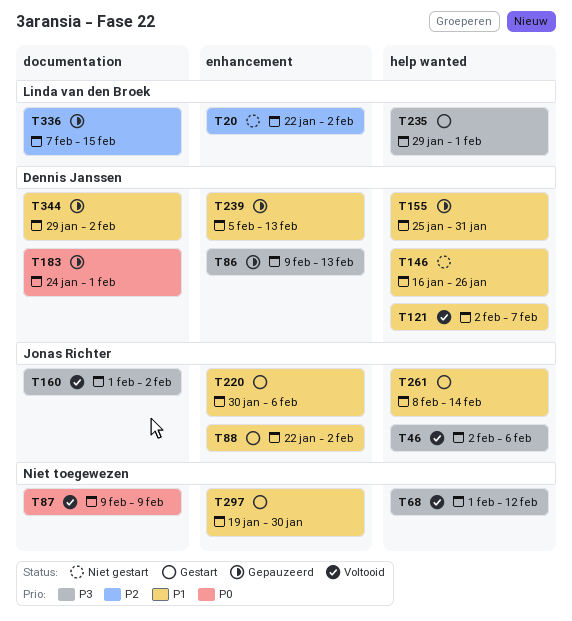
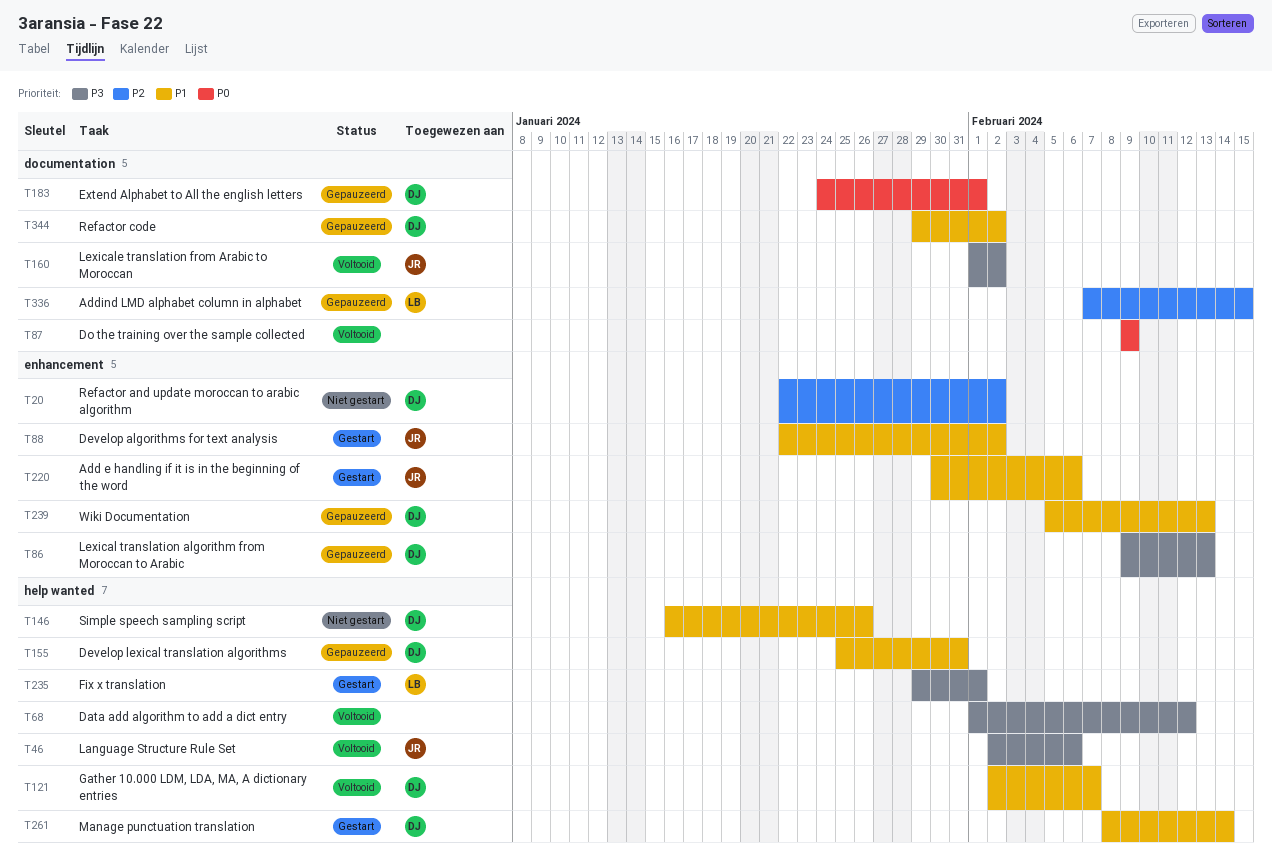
T20, owner: Linda van den Broek -> Dennis Janssen
T261, owner: Jonas Richter -> Dennis Janssen
T297: present -> none

